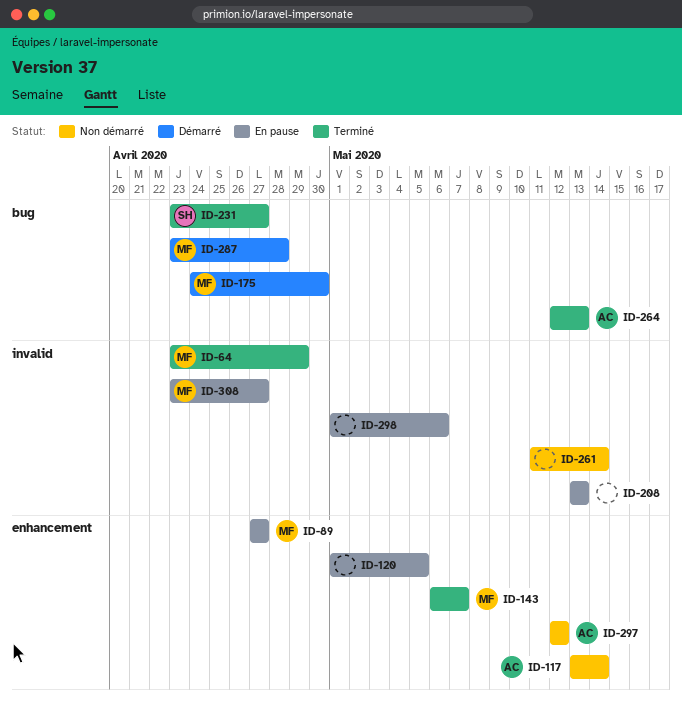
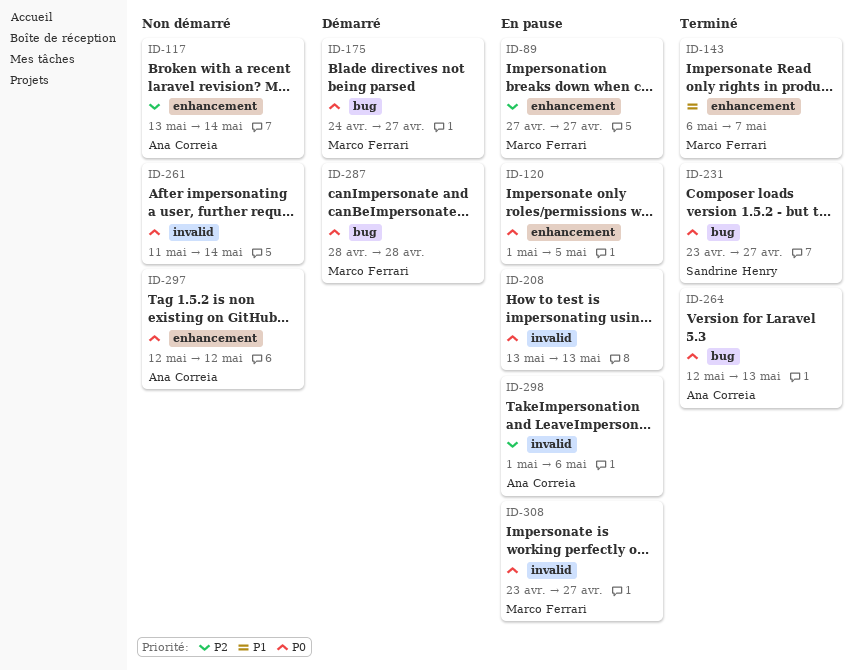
ID-64: present -> none
ID-175, due: Apr 30 -> Apr 27
ID-287, start: Apr 23 -> Apr 28
ID-298, owner: none -> Ana Correia

